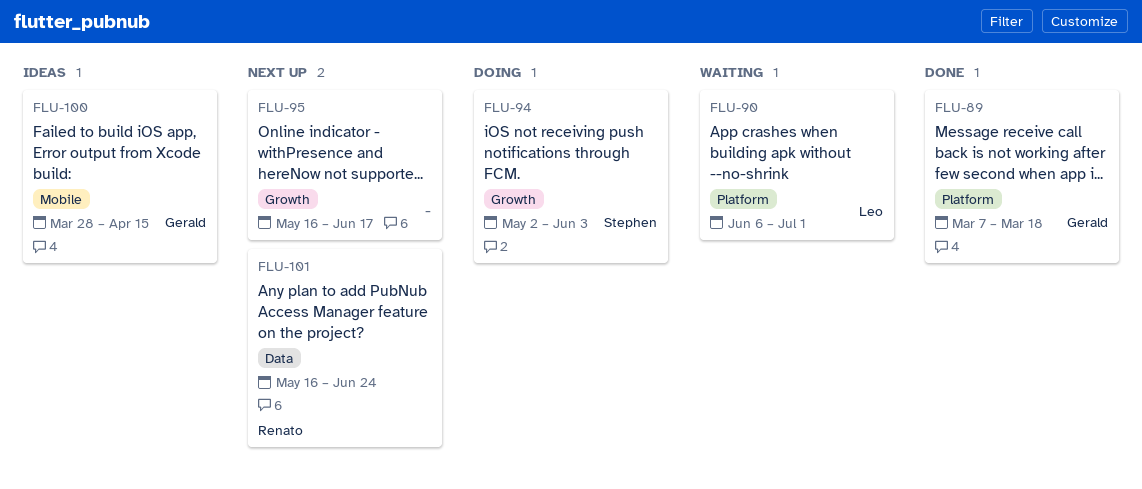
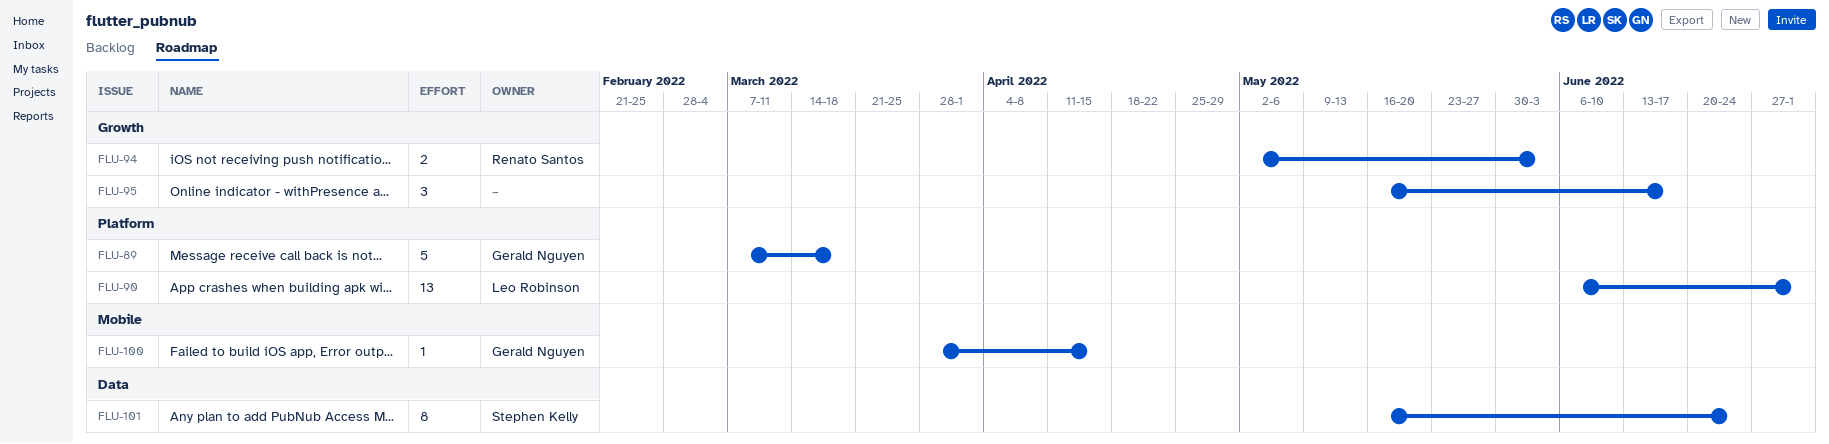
FLU-94, owner: Stephen Kelly -> Renato Santos
FLU-101, owner: Renato Santos -> Stephen Kelly

